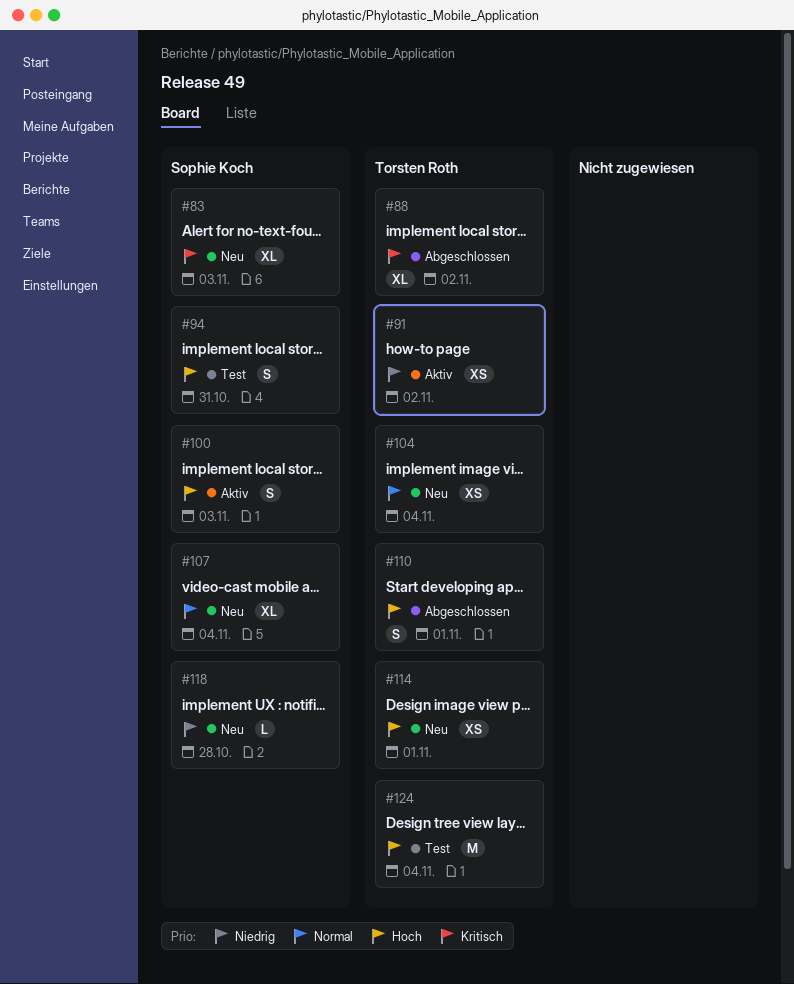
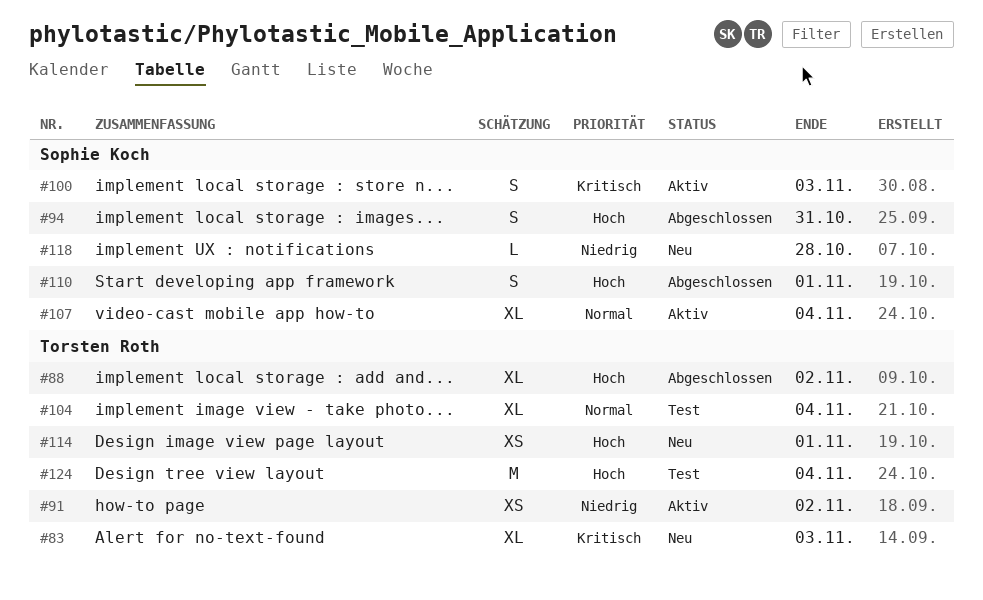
#83, owner: Sophie Koch -> Torsten Roth
#88, priority: Kritisch -> Hoch
#94, status: Test -> Abgeschlossen
#100, priority: Hoch -> Kritisch
#104, status: Neu -> Test
#104, estimate: XS -> XL
#107, status: Neu -> Aktiv
#110, owner: Torsten Roth -> Sophie Koch

